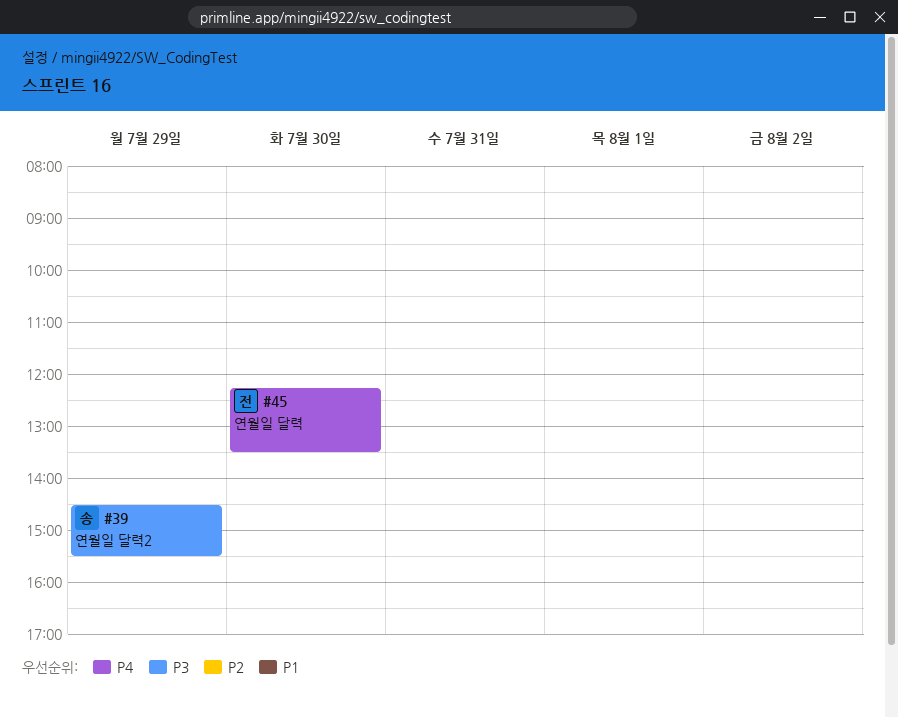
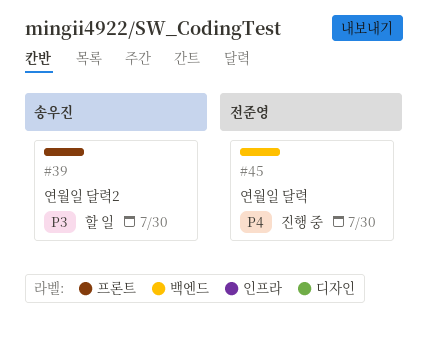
#39, day: Jul 29 -> Jul 30

